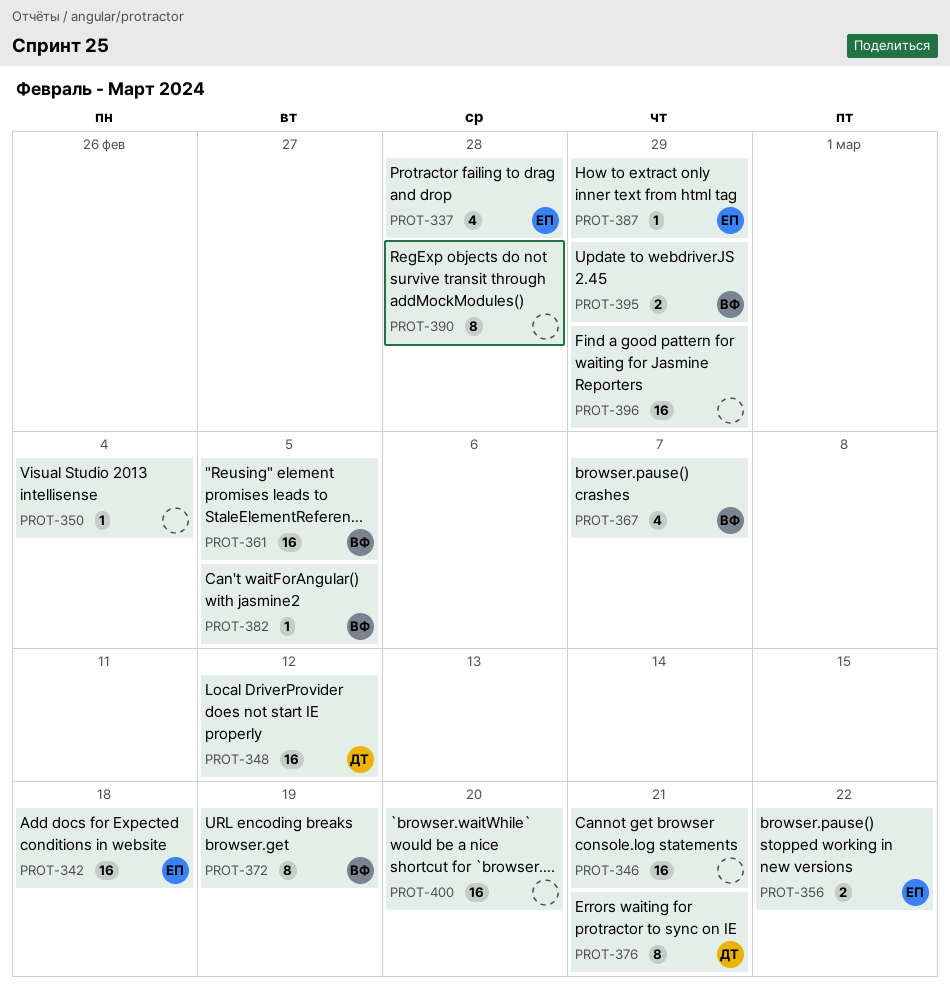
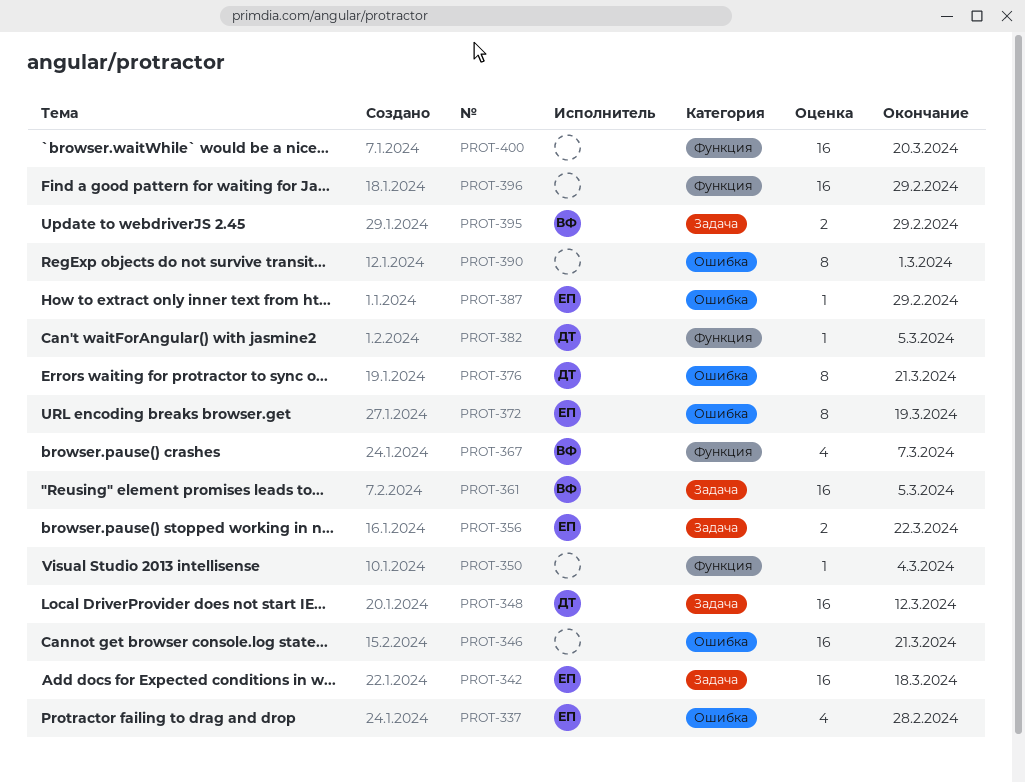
PROT-372, owner: ВФ -> ЕП
PROT-382, owner: ВФ -> ДТ
PROT-390, due: Feb 28 -> Mar 1

